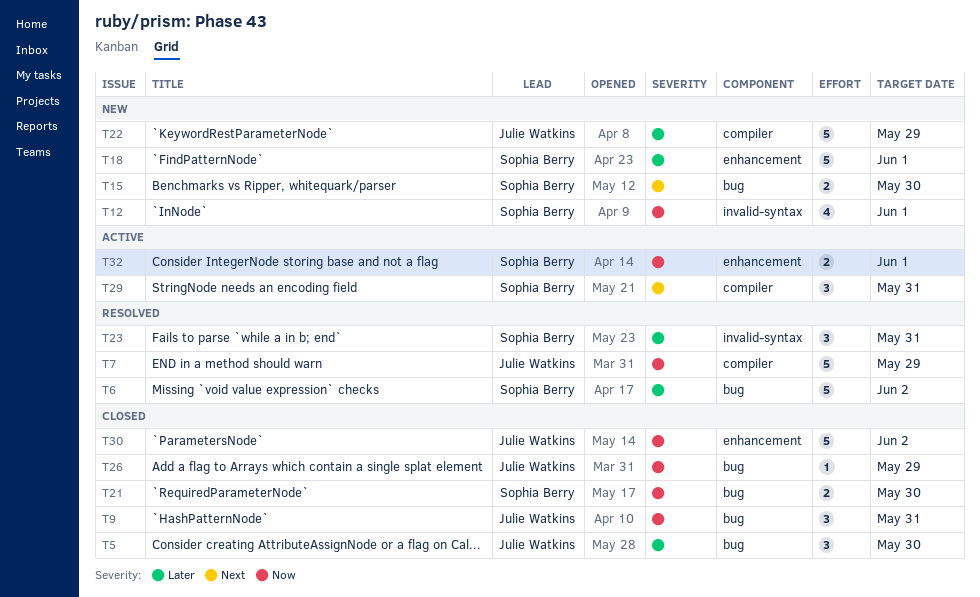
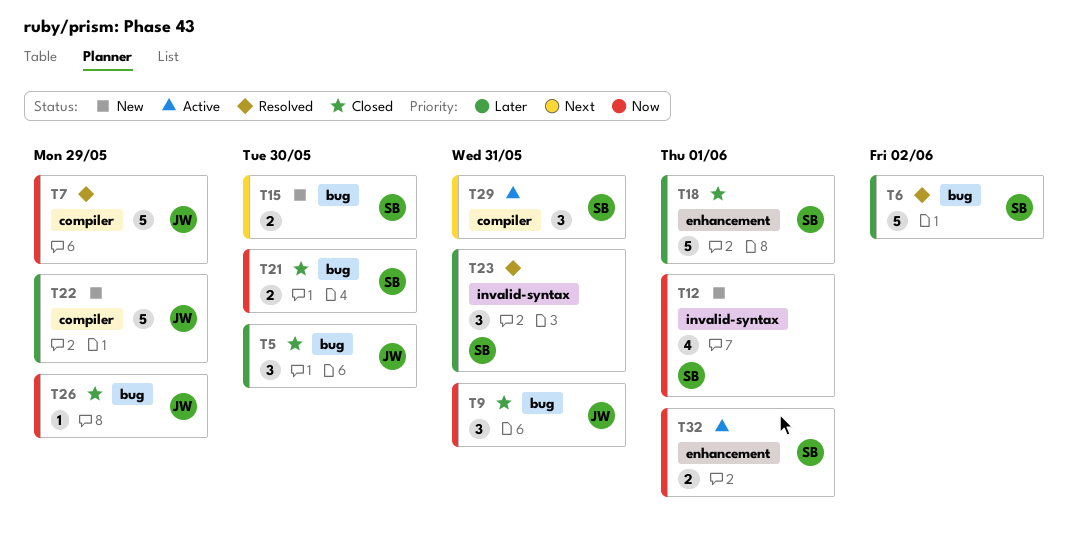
T18, status: New -> Closed
T30: present -> none

